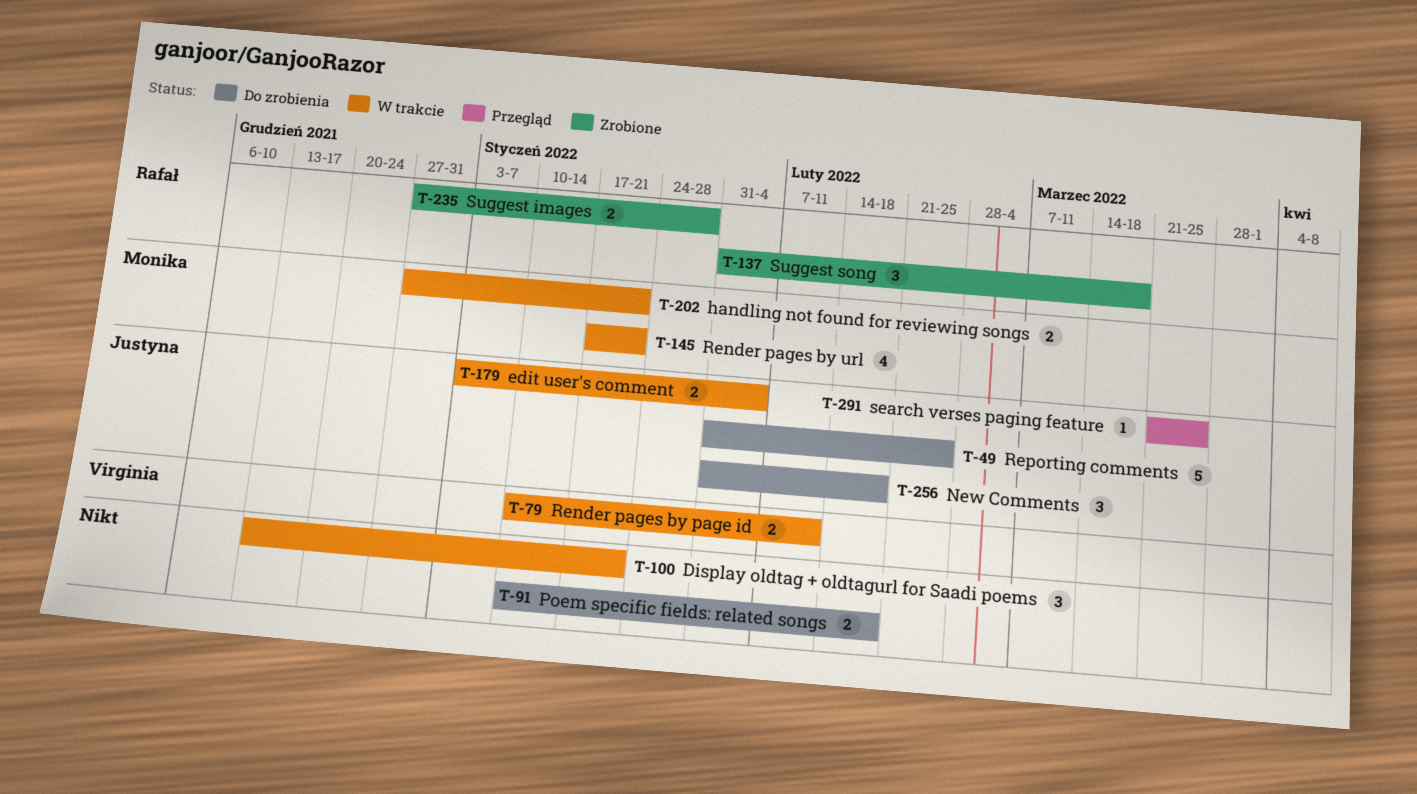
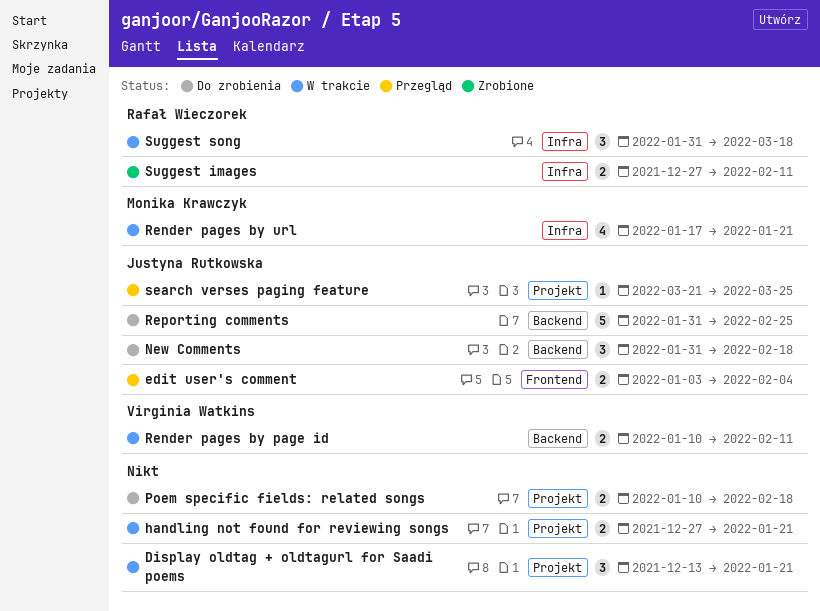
edit user's comment, status: W trakcie -> Przegląd
handling not found for reviewing songs, owner: Monika Krawczyk -> none
Suggest images, due: Jan 28 -> Feb 11
Suggest song, status: Zrobione -> W trakcie

